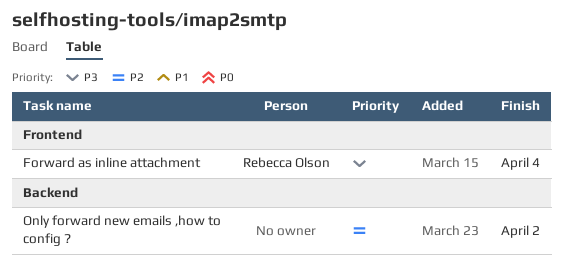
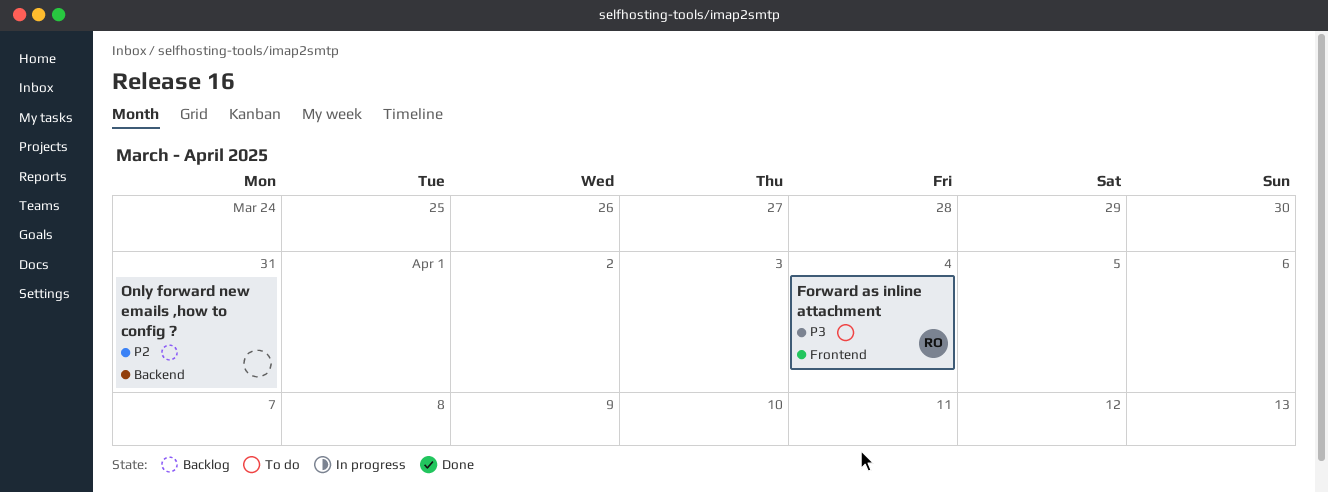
Only forward new emails ,how to config ?, due: Apr 2 -> Mar 31

